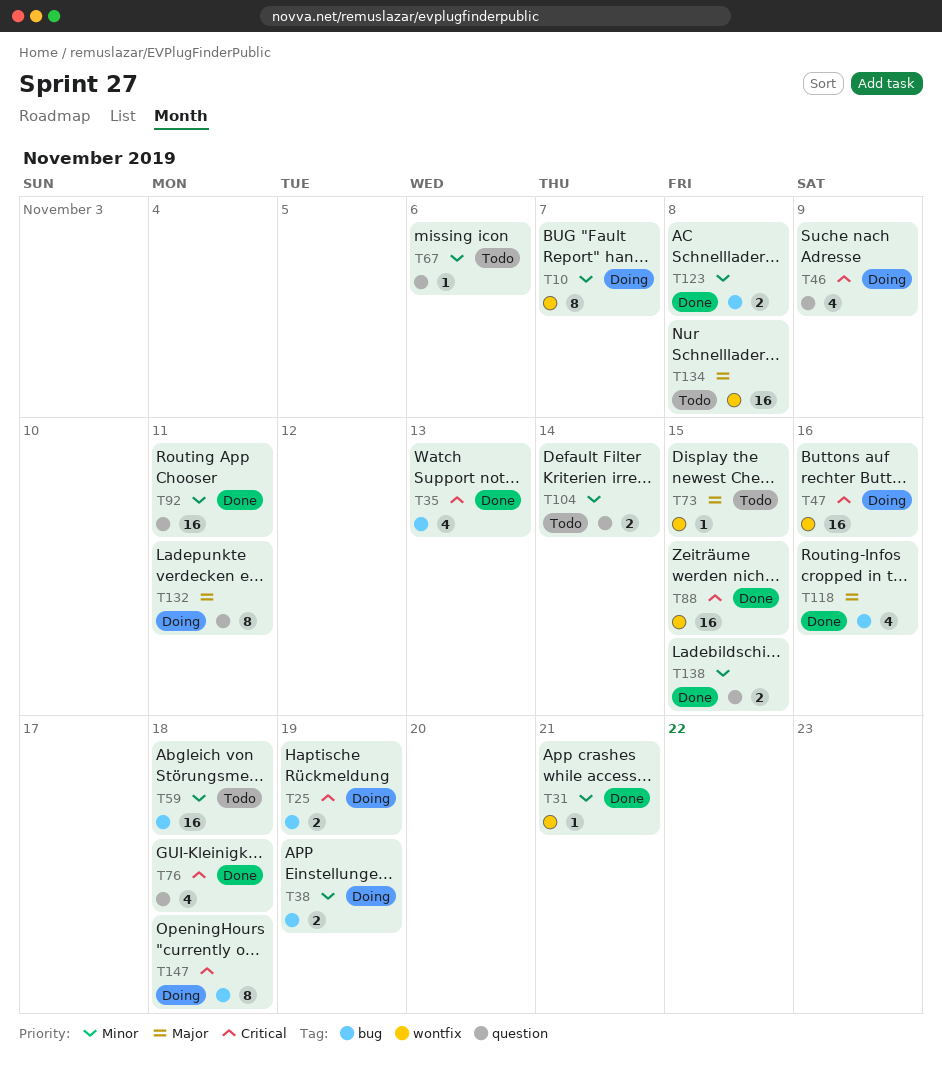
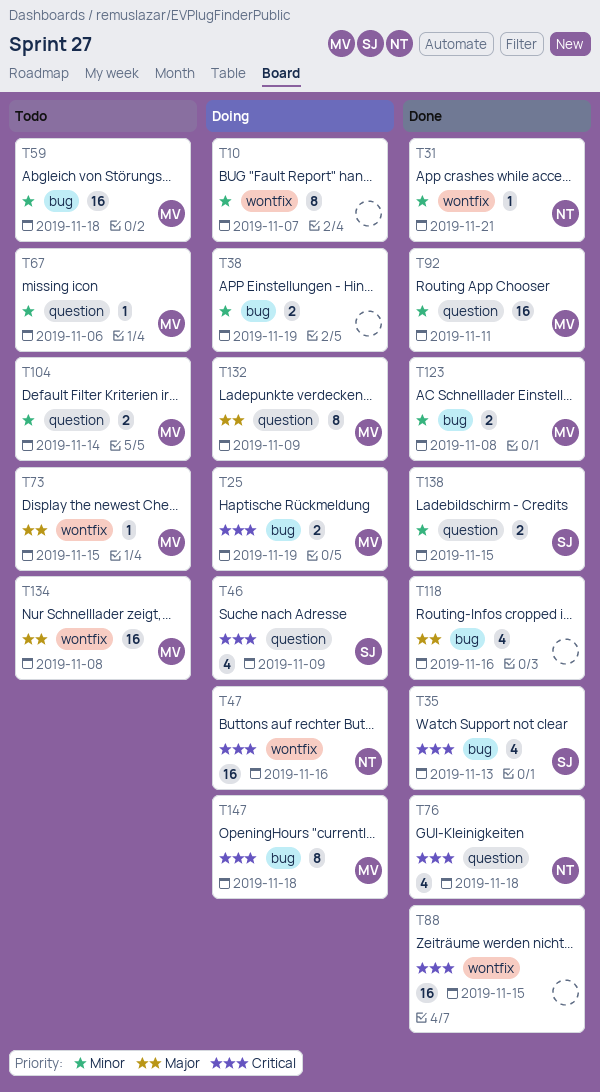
T132, due: Nov 11 -> Nov 9

